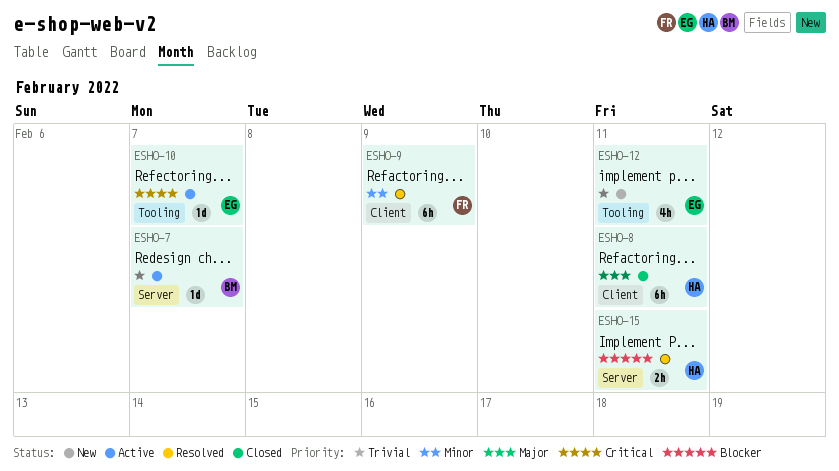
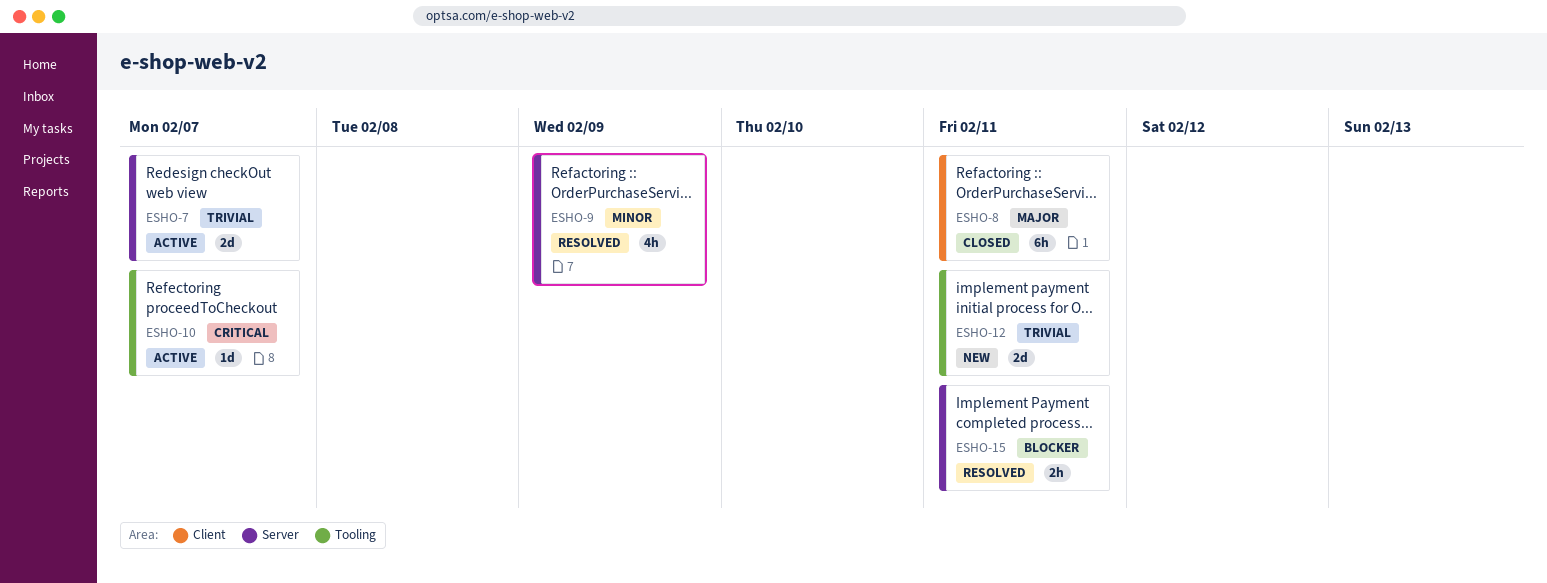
ESHO-7, estimate: 1d -> 2d
ESHO-9, label: Client -> Server
ESHO-9, estimate: 6h -> 4h
ESHO-12, estimate: 4h -> 2d

